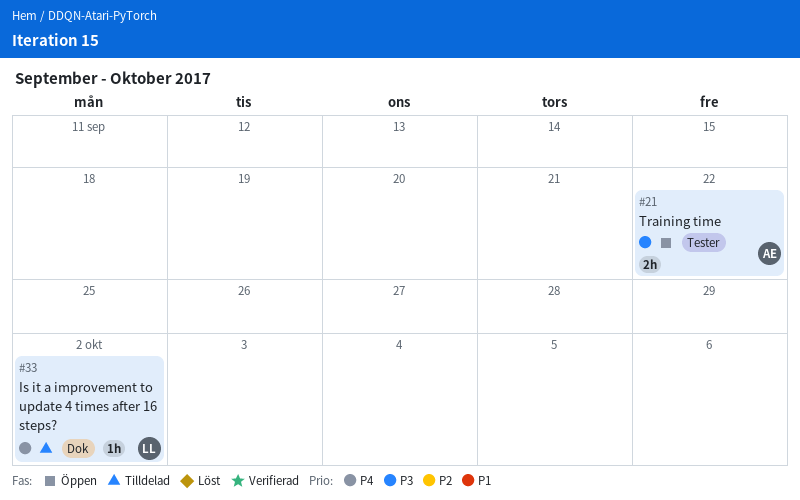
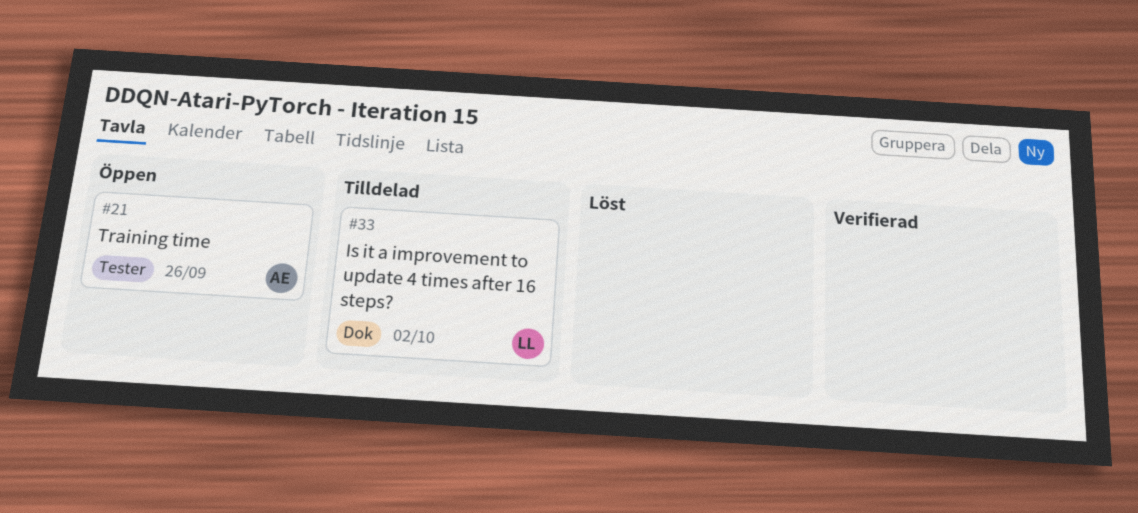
#21, due: Sep 22 -> Sep 26

